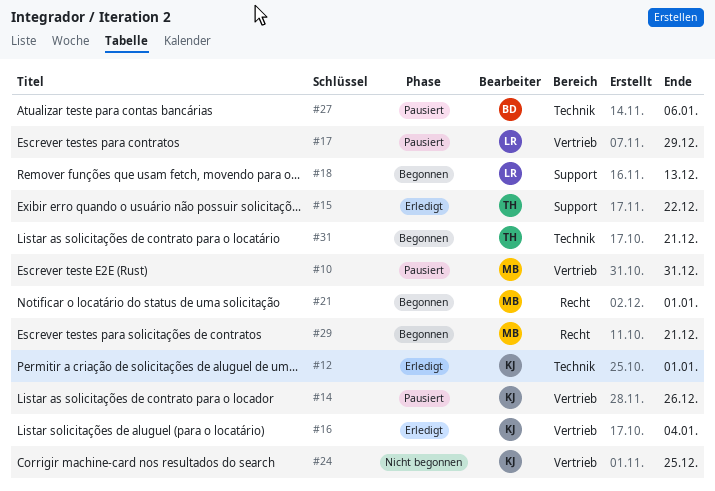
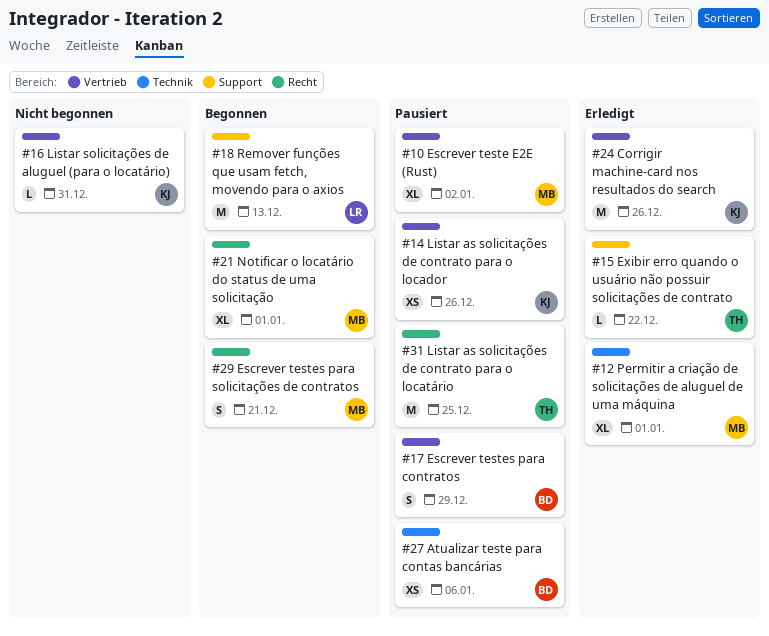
#10, due: Dec 31 -> Jan 2
#12, owner: KJ -> MB
#16, status: Erledigt -> Nicht begonnen
#16, due: Jan 4 -> Dec 31
#17, owner: LR -> BD
#24, status: Nicht begonnen -> Erledigt
#24, due: Dec 25 -> Dec 26
#31, status: Begonnen -> Pausiert
#31, label: Technik -> Recht
#31, due: Dec 21 -> Dec 25

